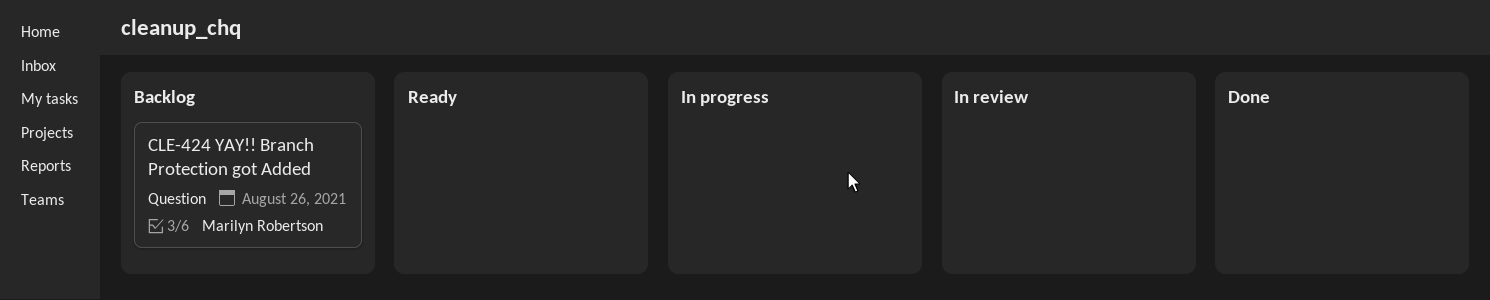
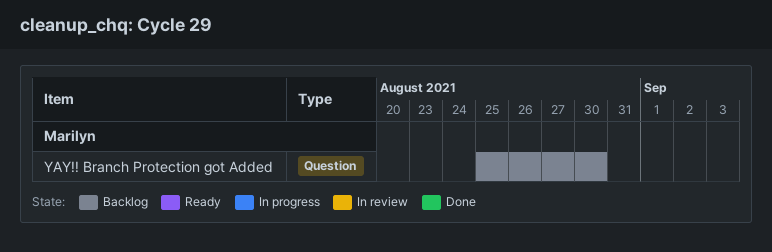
YAY!! Branch Protection got Added, due: Aug 26 -> Aug 30

